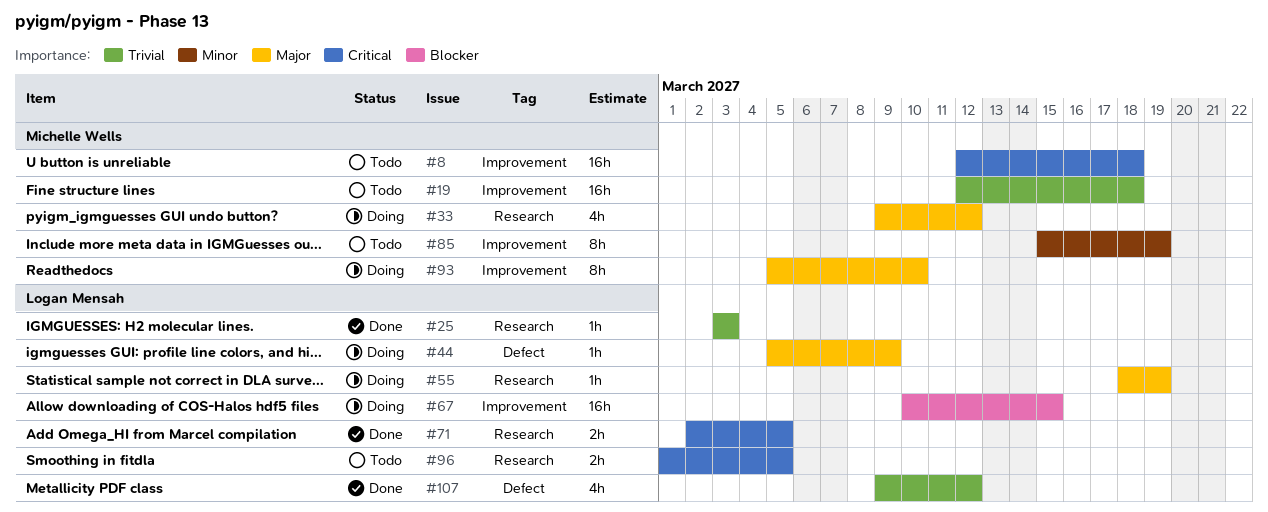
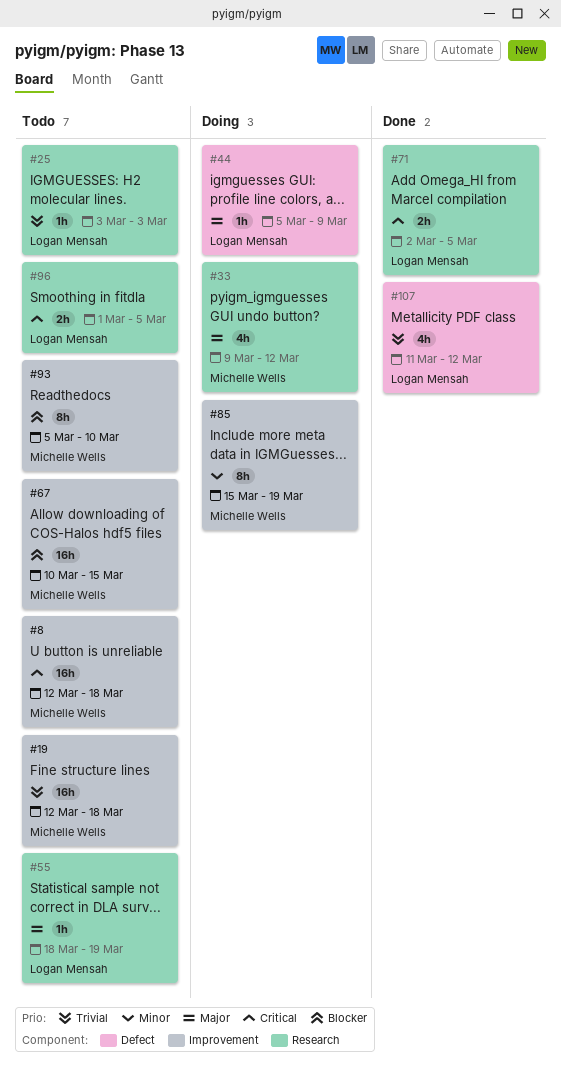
#25, status: Done -> Todo
#55, status: Doing -> Todo
#67, status: Doing -> Todo
#67, owner: Logan Mensah -> Michelle Wells
#85, status: Todo -> Doing
#93, status: Doing -> Todo
#93, priority: Major -> Blocker
#107, start: Mar 9 -> Mar 11

